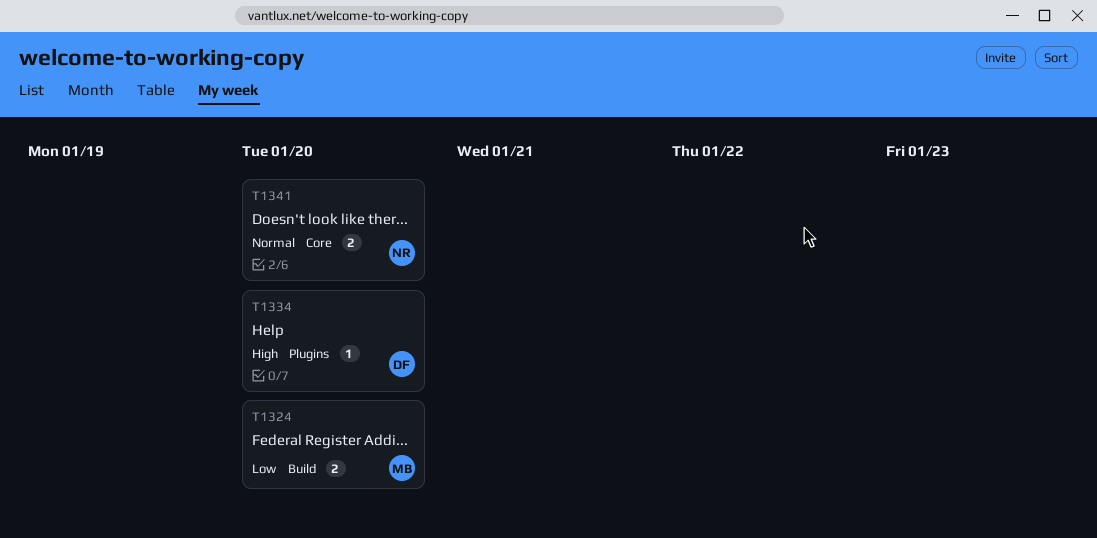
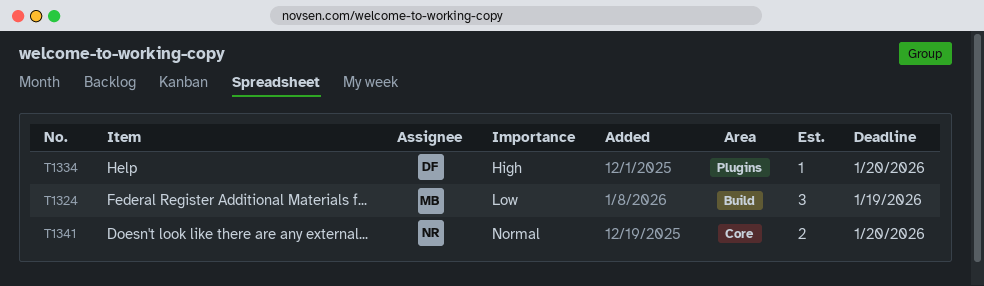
T1324, estimate: 2 -> 3
T1324, due: Jan 20 -> Jan 19

